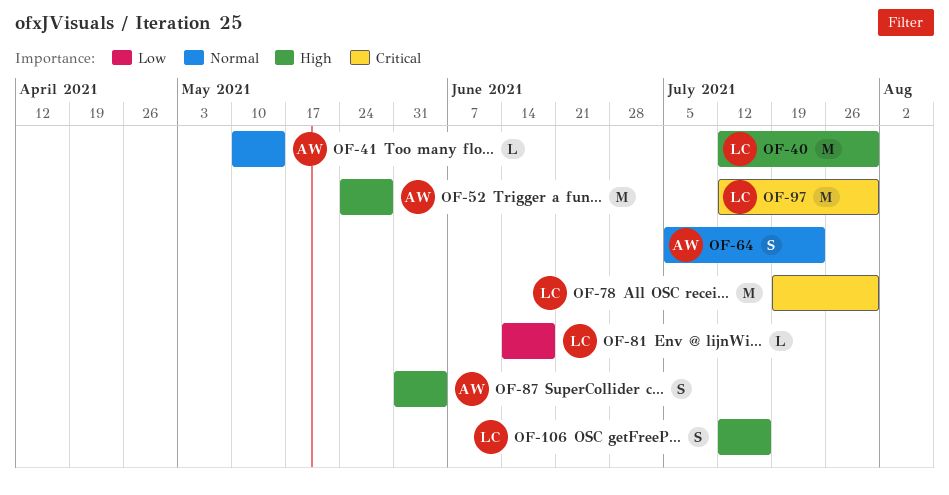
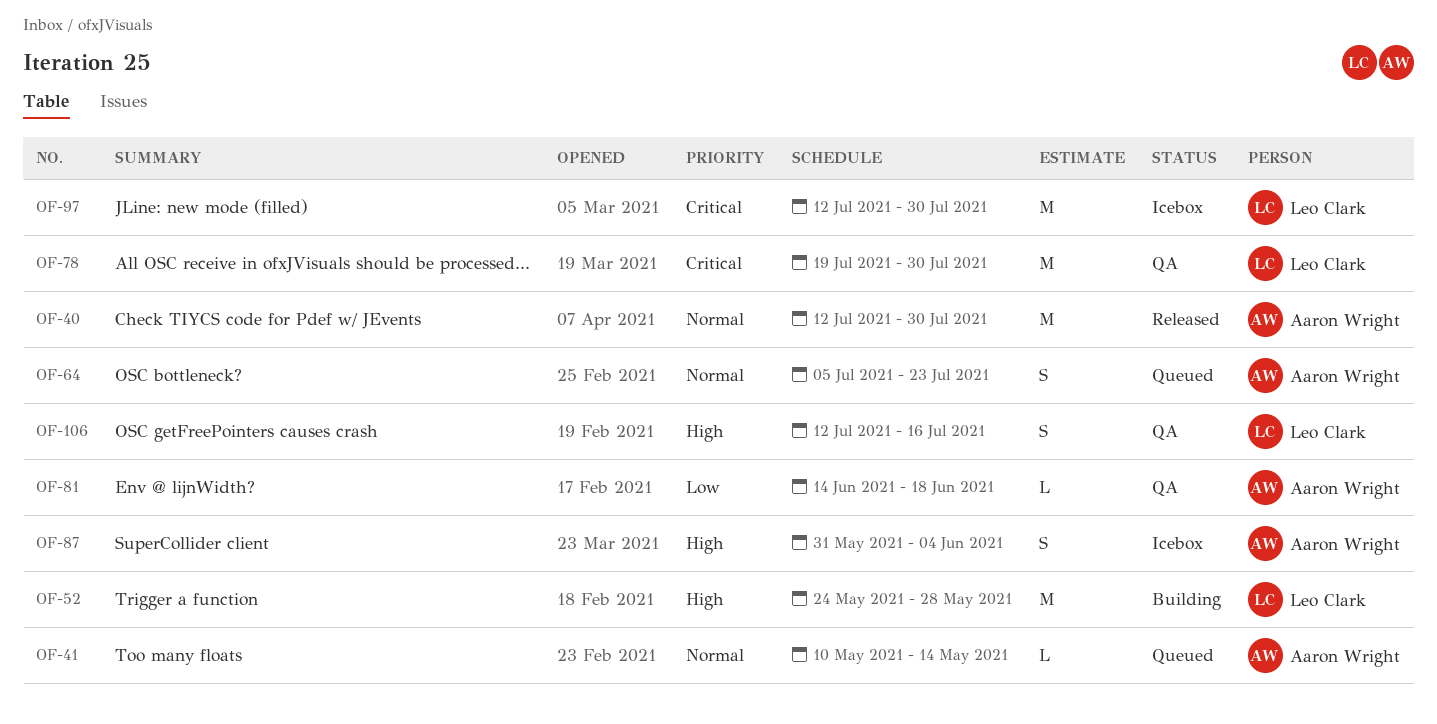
OF-40, owner: Leo Clark -> Aaron Wright
OF-40, priority: High -> Normal
OF-52, owner: Aaron Wright -> Leo Clark
OF-81, owner: Leo Clark -> Aaron Wright

